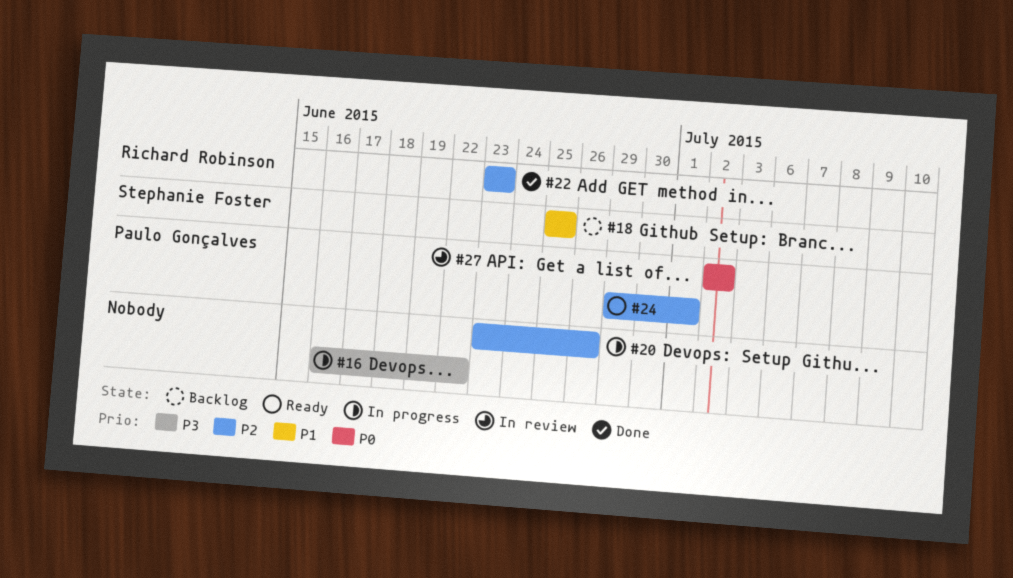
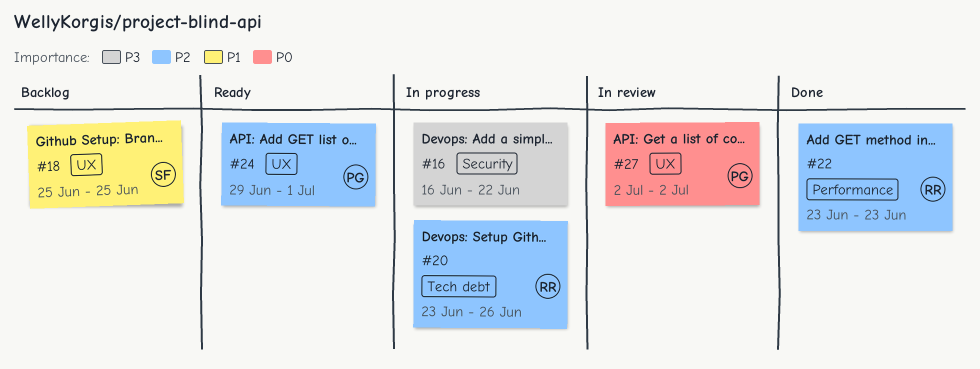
#20, owner: none -> Richard Robinson

